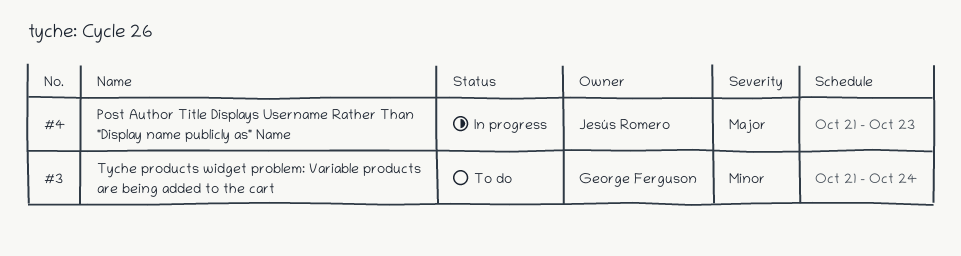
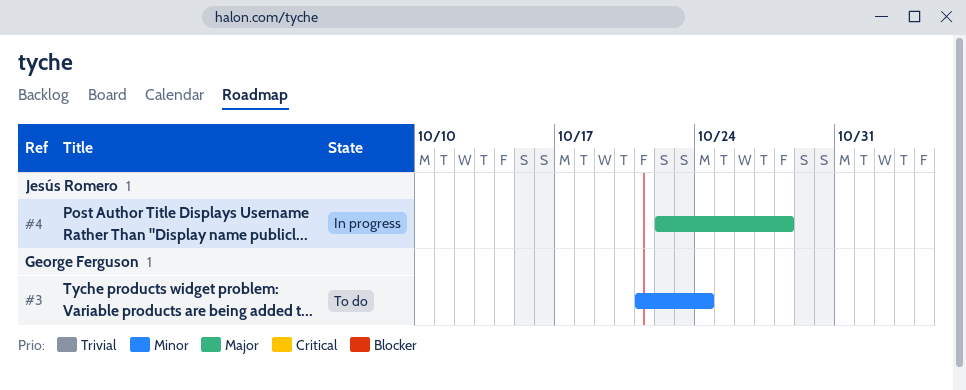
#4, start: Oct 21 -> Oct 22
#4, due: Oct 23 -> Oct 28

